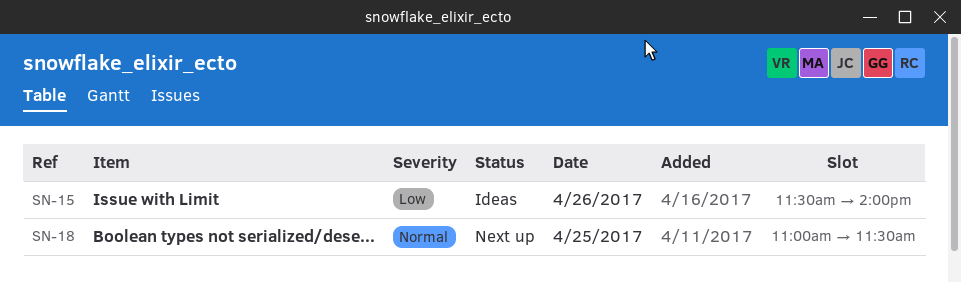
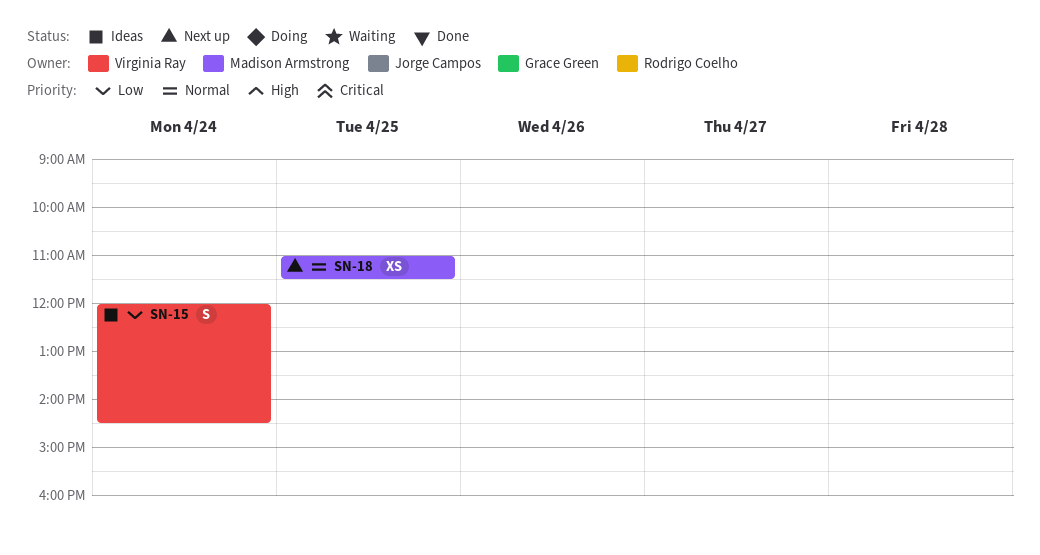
SN-15, day: Apr 26 -> Apr 24
SN-15, begins: 11:30 -> 12:00
SN-15, ends: 14:00 -> 14:30

